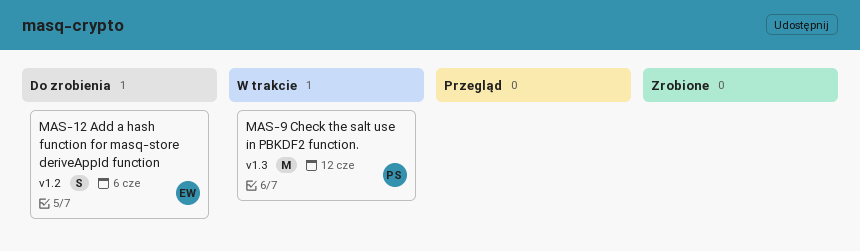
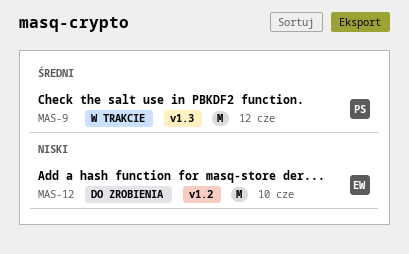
MAS-12, estimate: S -> M
MAS-12, due: Jun 6 -> Jun 10

